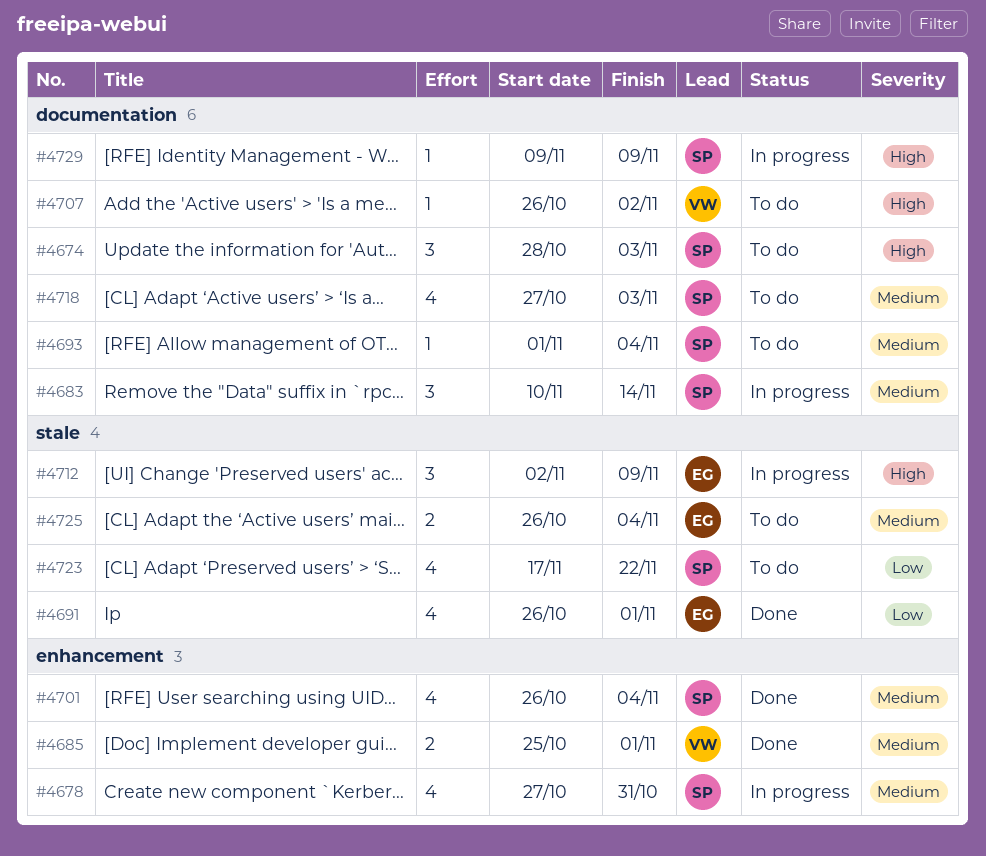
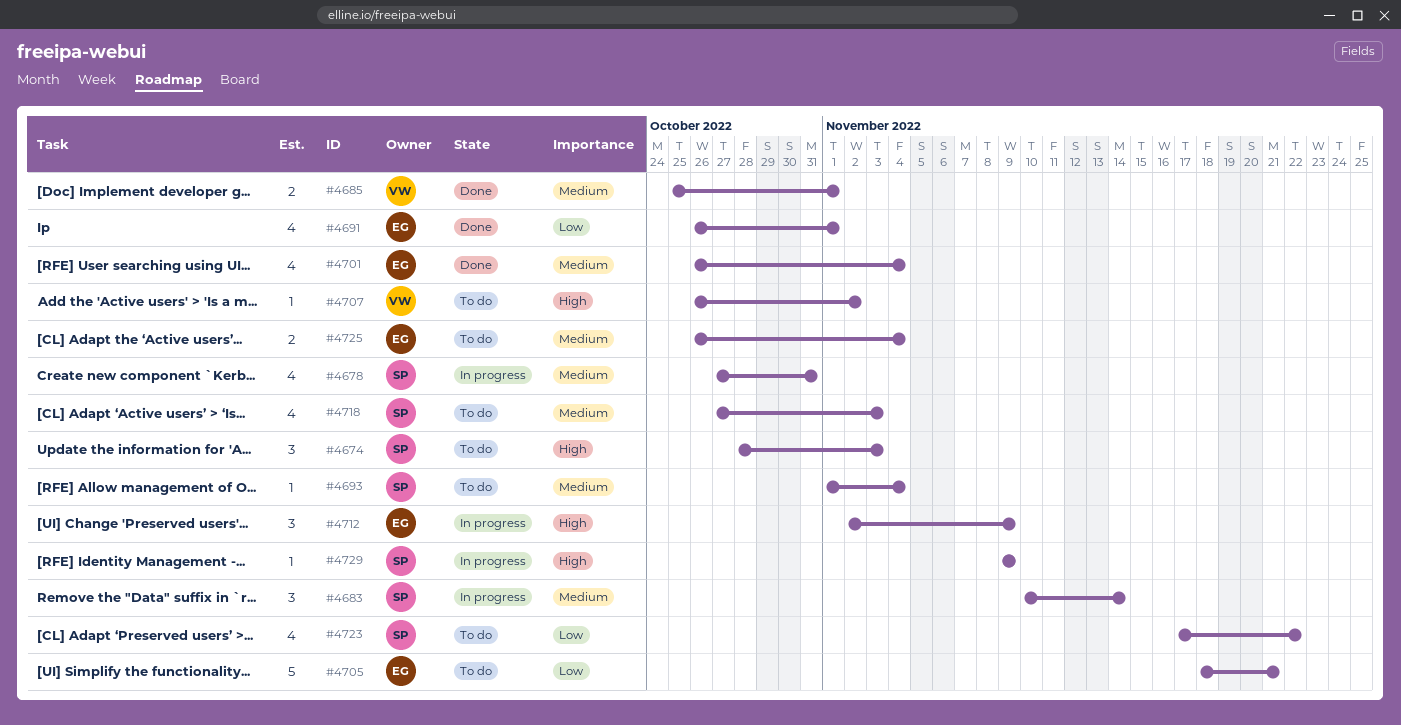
#4701, owner: SP -> EG
#4705: none -> present

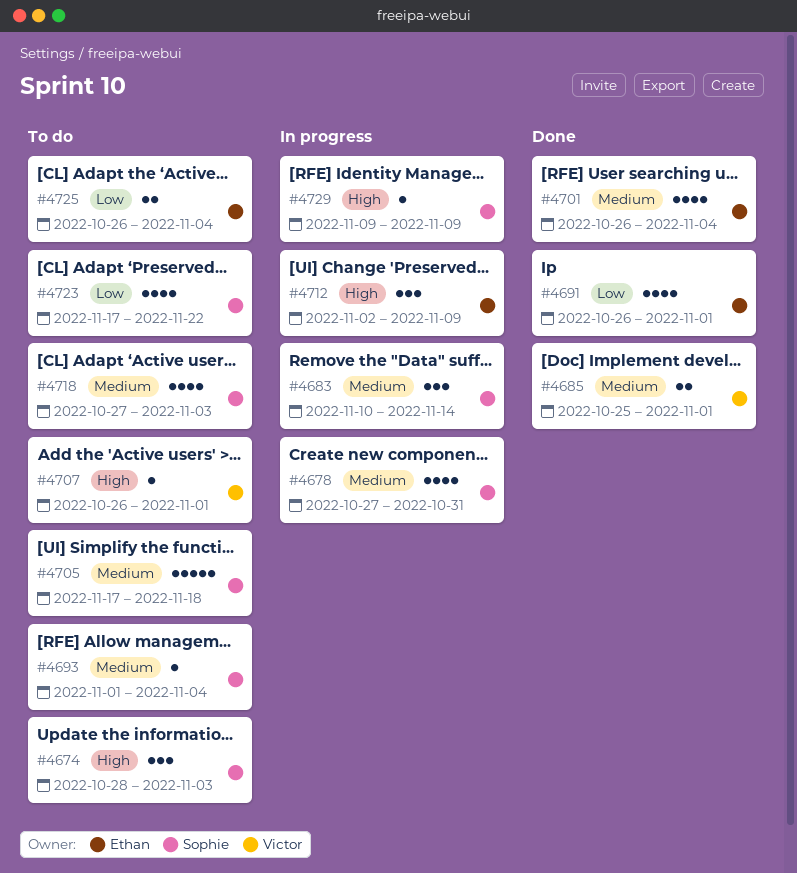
#4705, owner: Ethan -> Sophie
#4705, priority: Low -> Medium
#4705, start: Nov 18 -> Nov 17
#4705, due: Nov 21 -> Nov 18
#4707, due: Nov 2 -> Nov 1
#4725, priority: Medium -> Low

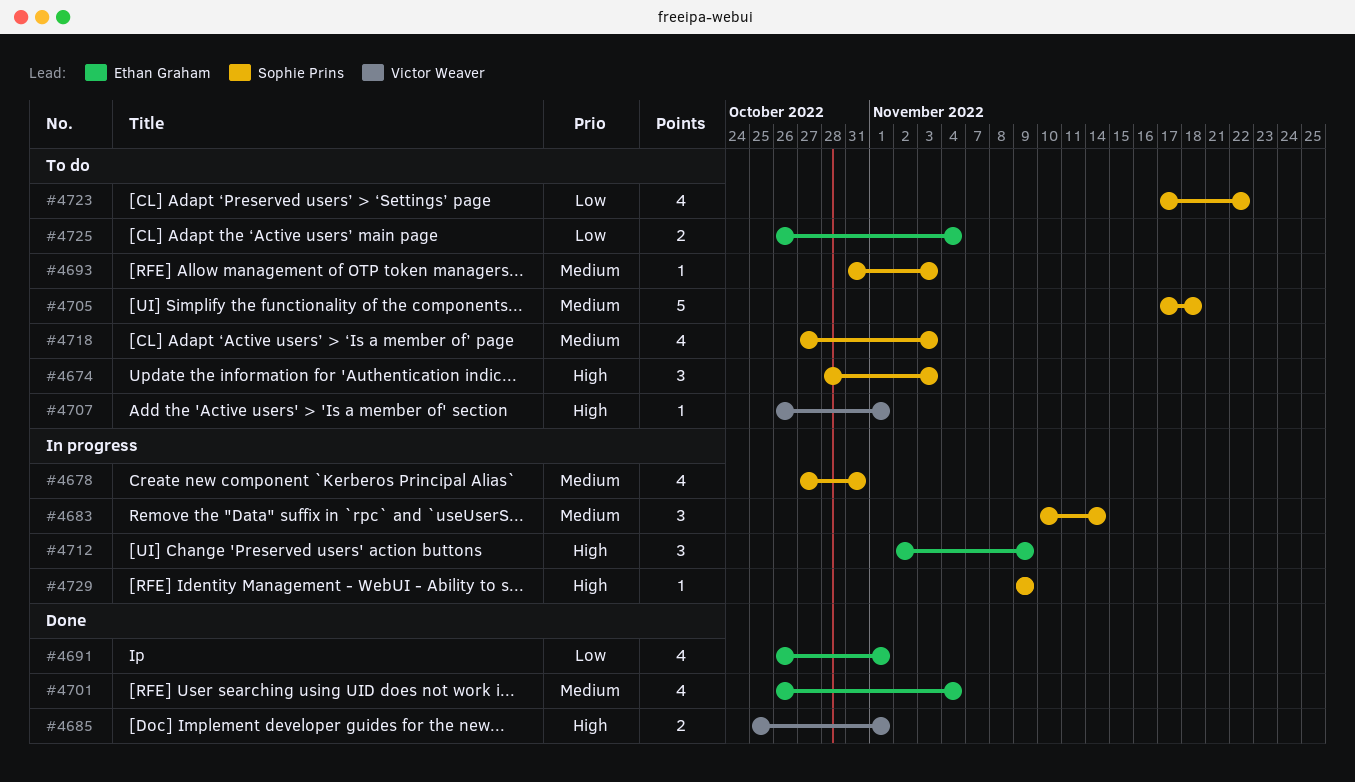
#4685, priority: Medium -> High
#4693, start: Nov 1 -> Oct 31
#4693, due: Nov 4 -> Nov 3

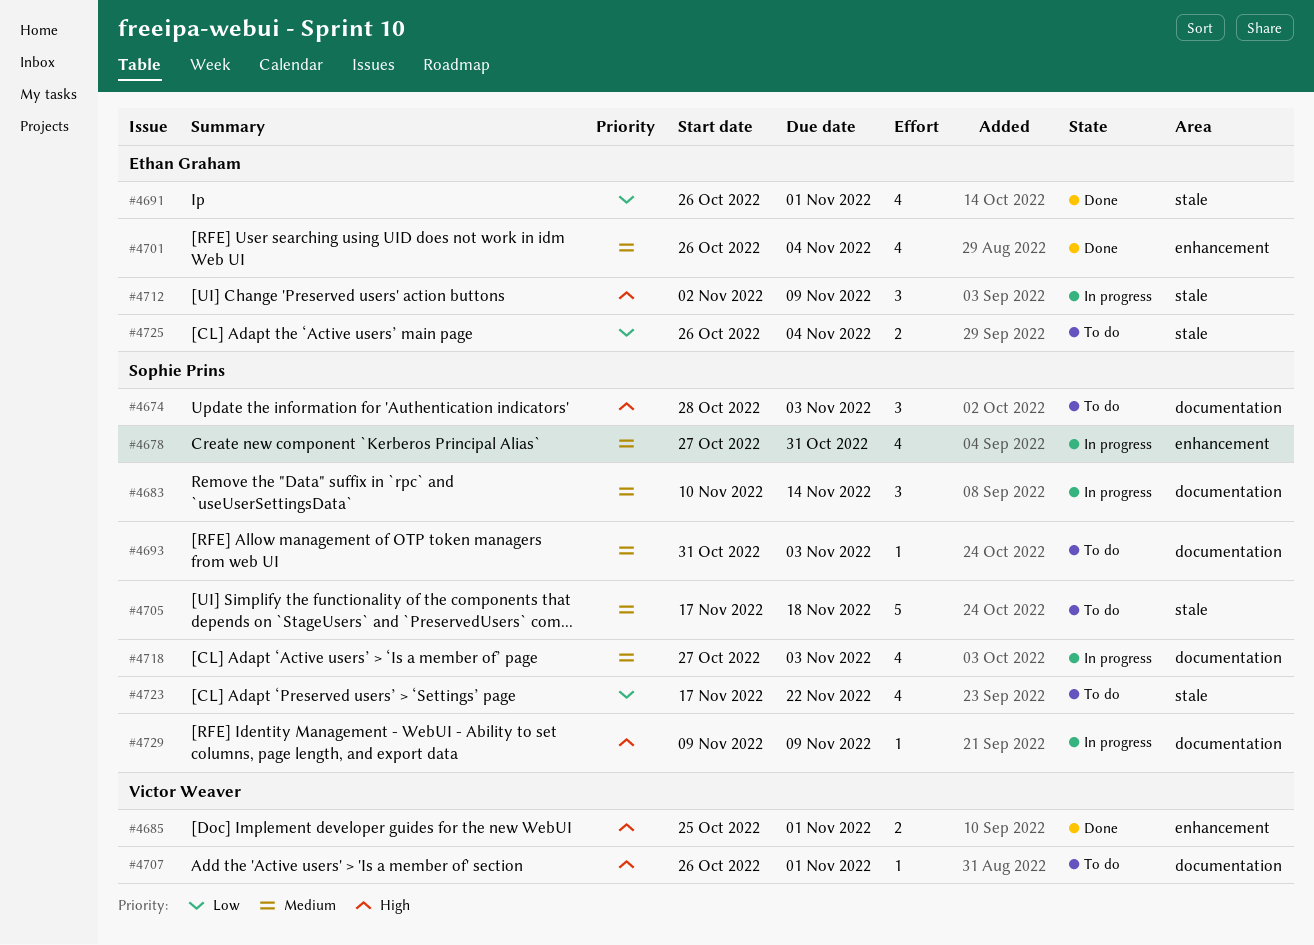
#4718, status: To do -> In progress

